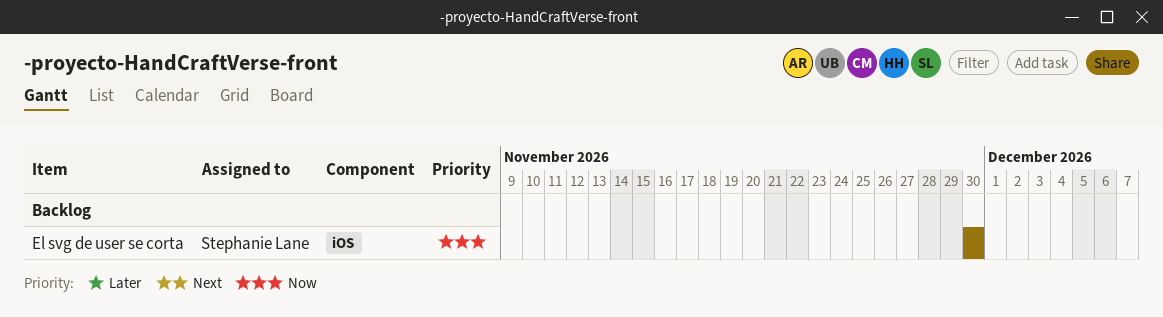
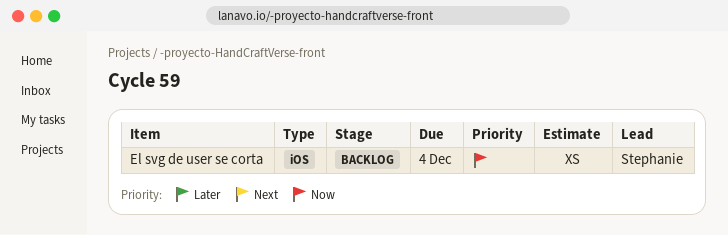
El svg de user se corta, due: Nov 30 -> Dec 4

